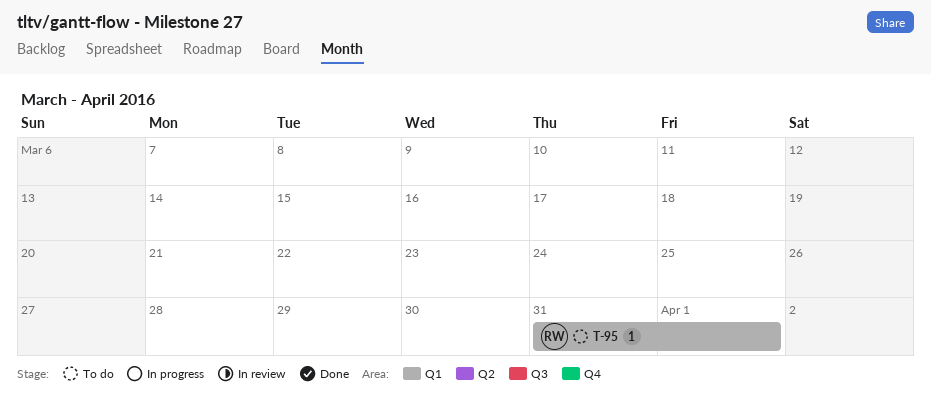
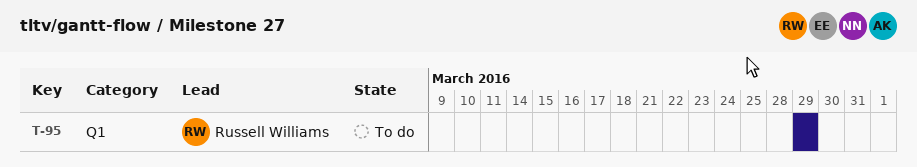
T-95, start: Mar 31 -> Mar 29
T-95, due: Apr 1 -> Mar 29

